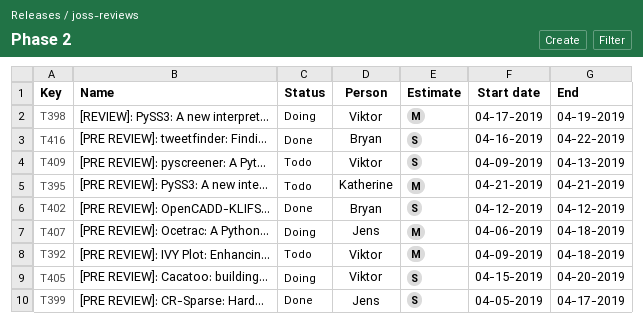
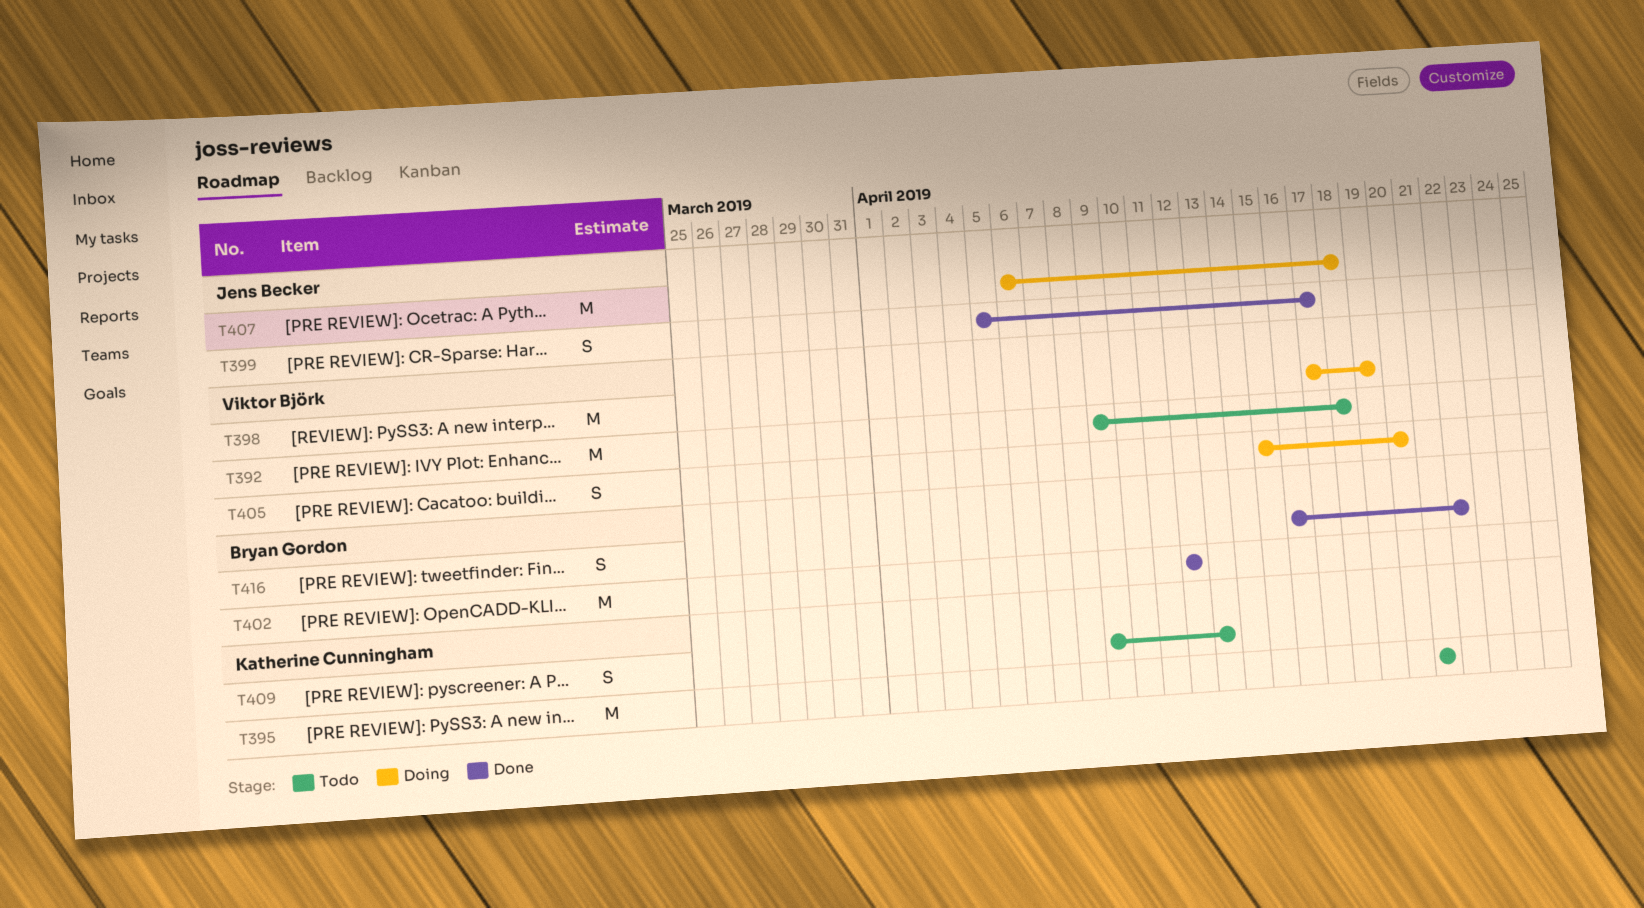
T402, estimate: S -> M
T409, owner: Viktor Björk -> Katherine Cunningham

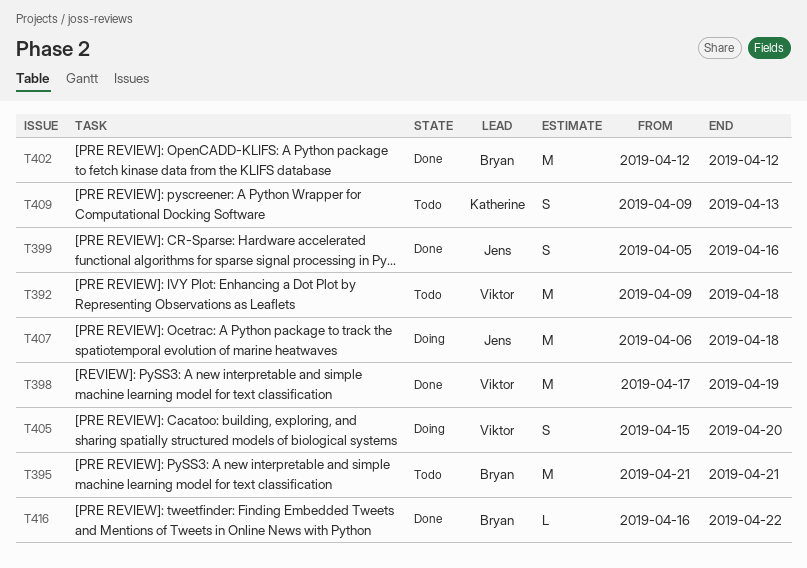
T395, owner: Katherine Cunningham -> Bryan Gordon
T398, status: Doing -> Done
T399, due: Apr 17 -> Apr 16
T416, estimate: S -> L

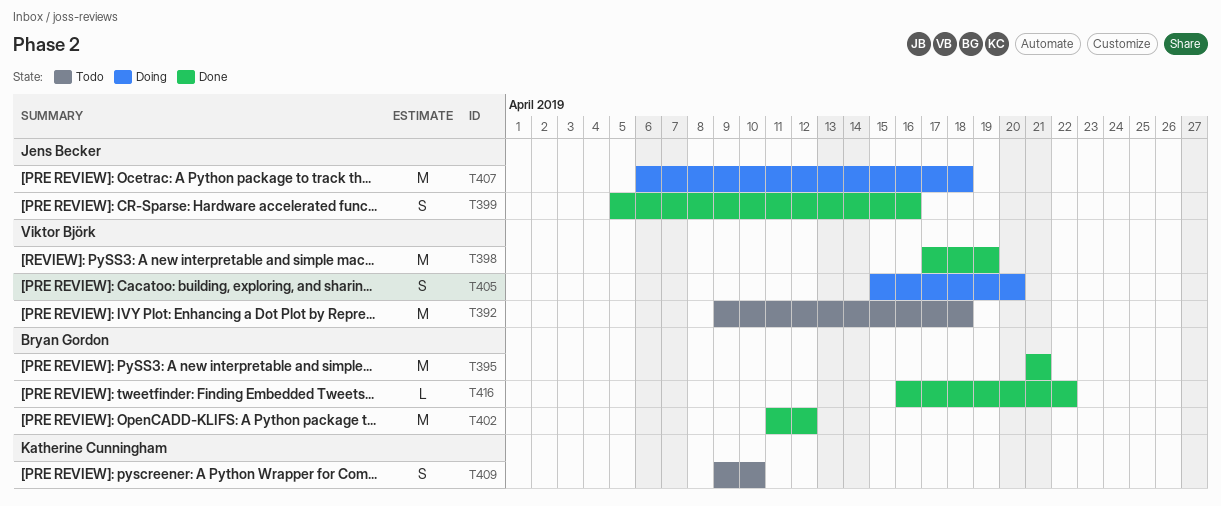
T395, status: Todo -> Done
T402, start: Apr 12 -> Apr 11
T409, due: Apr 13 -> Apr 10

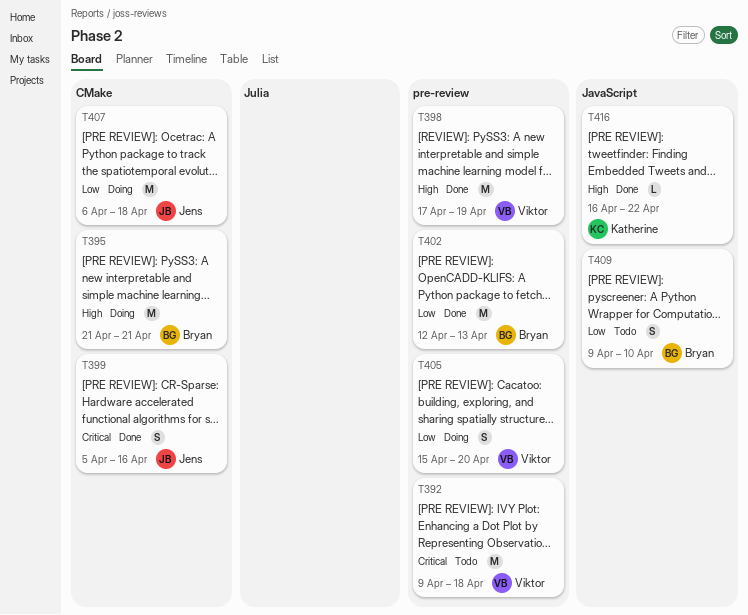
T395, status: Done -> Doing
T402, start: Apr 11 -> Apr 12
T402, due: Apr 12 -> Apr 13
T409, owner: Katherine Cunningham -> Bryan Gordon
T416, owner: Bryan Gordon -> Katherine Cunningham

